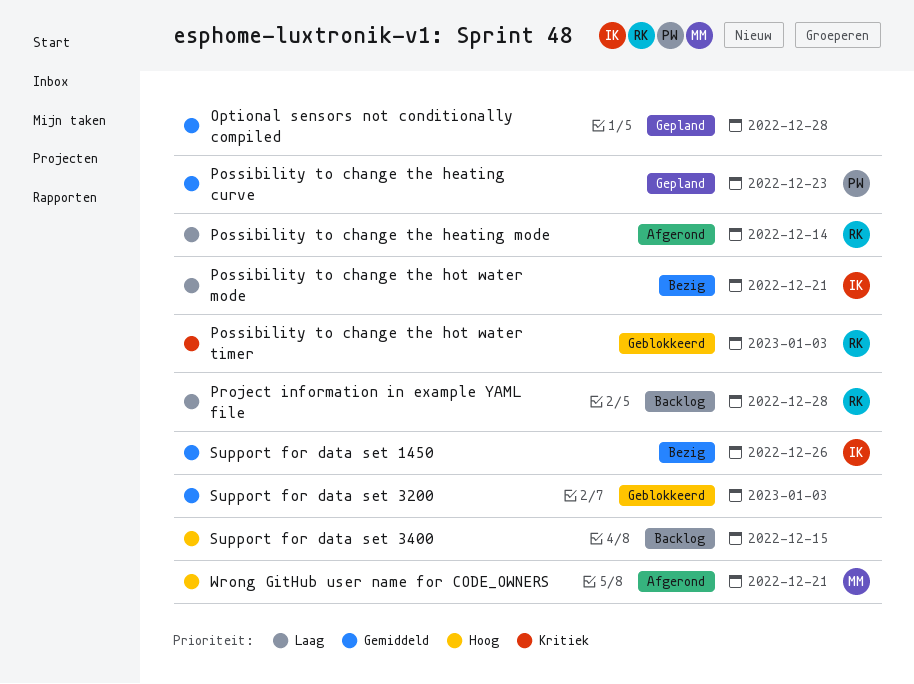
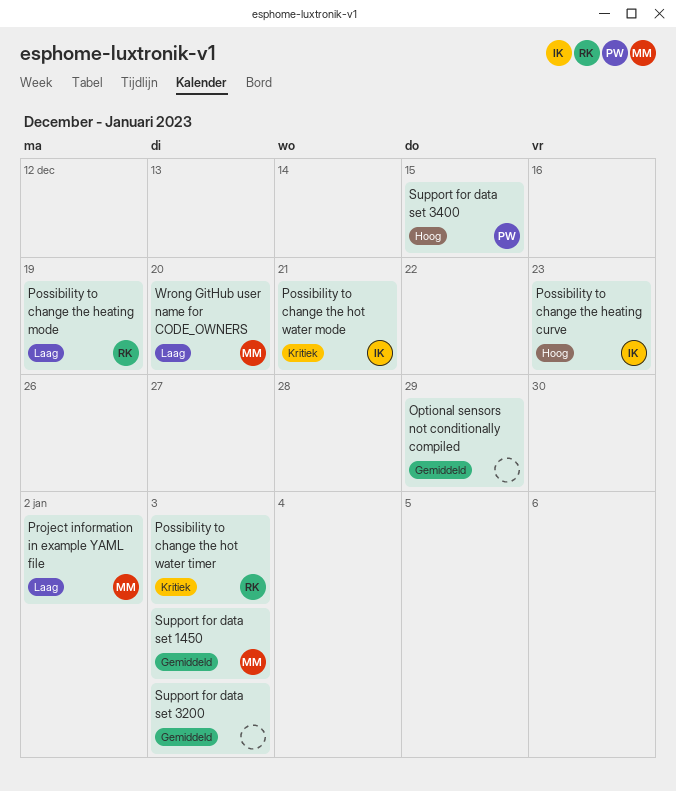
Optional sensors not conditionally compiled, due: Dec 28 -> Dec 29
Possibility to change the heating curve, owner: PW -> IK
Possibility to change the heating curve, priority: Gemiddeld -> Hoog
Possibility to change the heating mode, due: Dec 14 -> Dec 19
Possibility to change the hot water mode, priority: Laag -> Kritiek
Project information in example YAML file, owner: RK -> MM
Project information in example YAML file, due: Dec 28 -> Jan 2
Support for data set 1450, owner: IK -> MM
Support for data set 1450, due: Dec 26 -> Jan 3
Support for data set 3400, owner: none -> PW
Wrong GitHub user name for CODE_OWNERS, priority: Hoog -> Laag
Wrong GitHub user name for CODE_OWNERS, due: Dec 21 -> Dec 20

